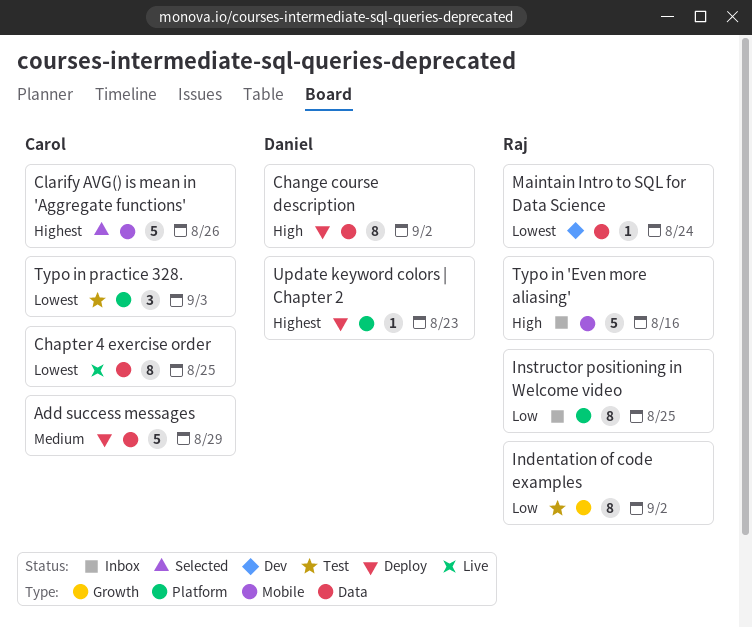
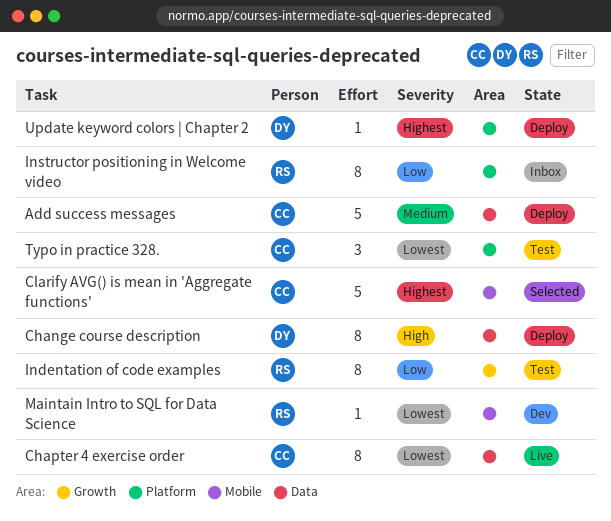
Maintain Intro to SQL for Data Science, label: Data -> Mobile
Typo in 'Even more aliasing': present -> none

